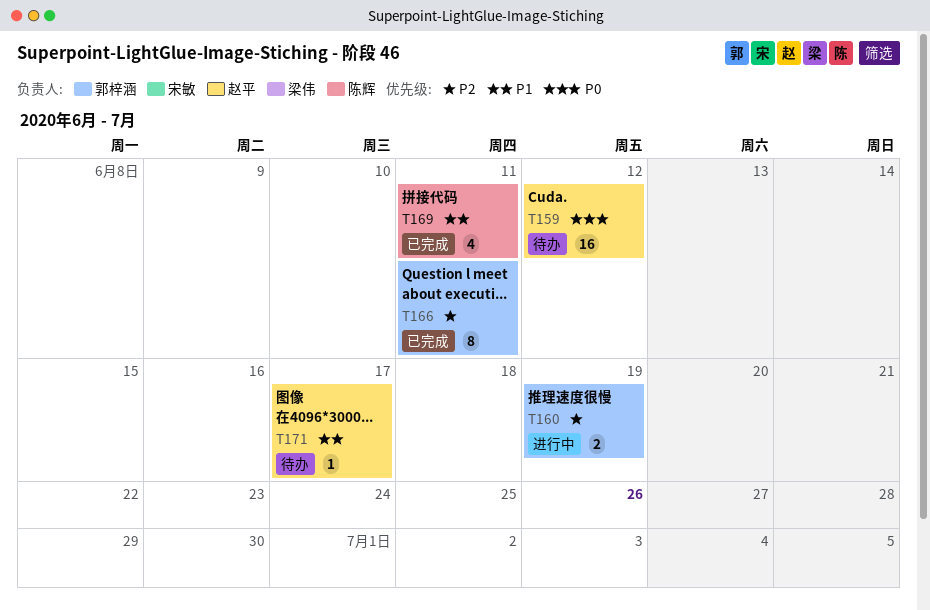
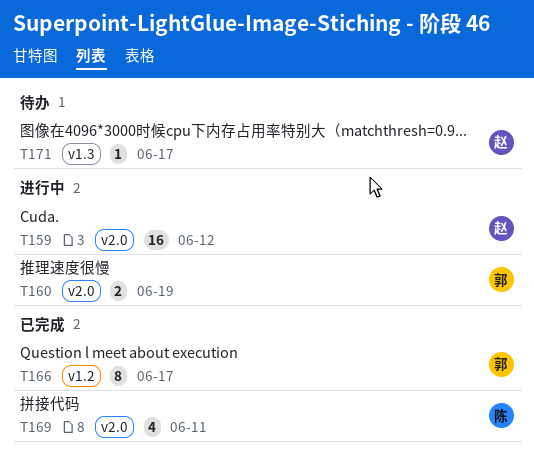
T159, status: 待办 -> 进行中
T166, due: Jun 11 -> Jun 17

